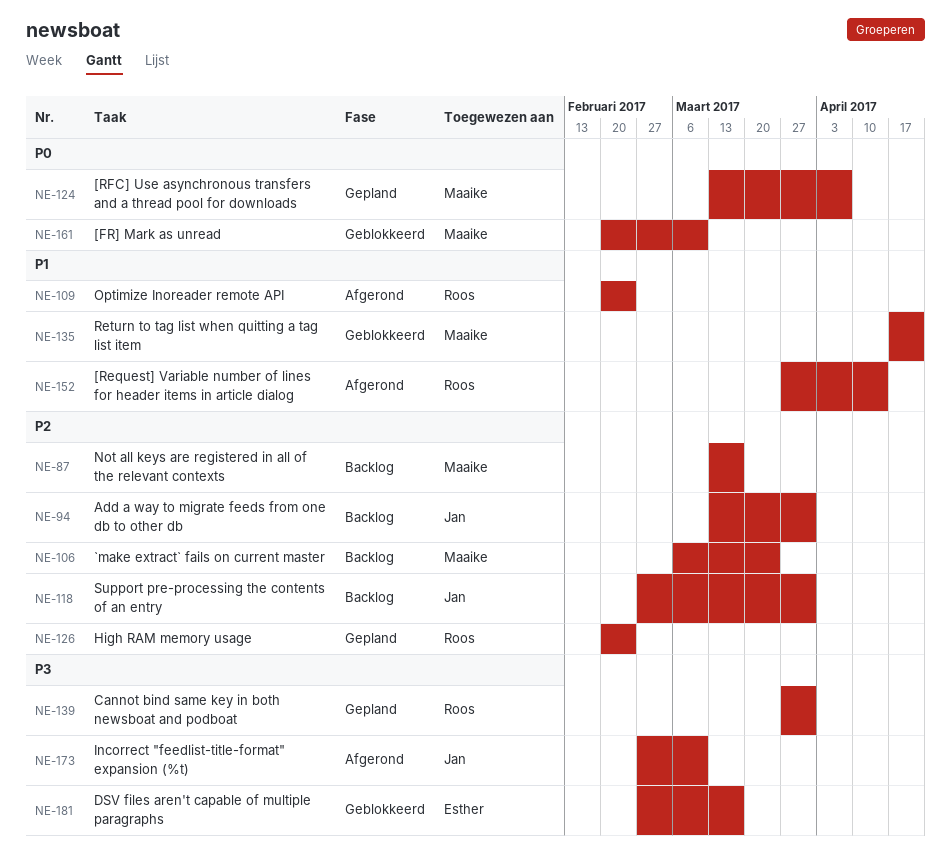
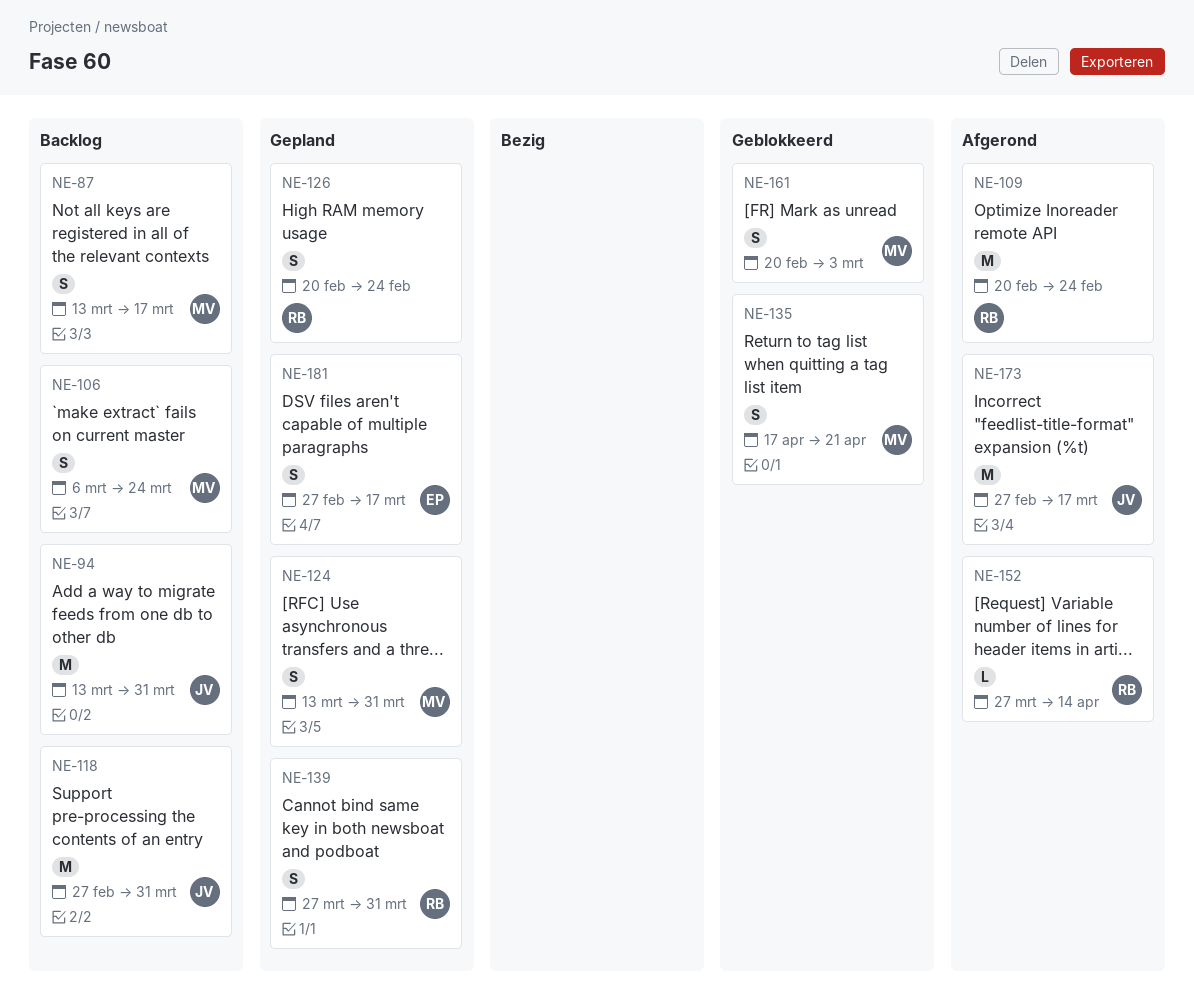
NE-124, due: Apr 7 -> Mar 31
NE-161, due: Mar 10 -> Mar 3
NE-173, due: Mar 10 -> Mar 17
NE-181, status: Geblokkeerd -> Gepland

